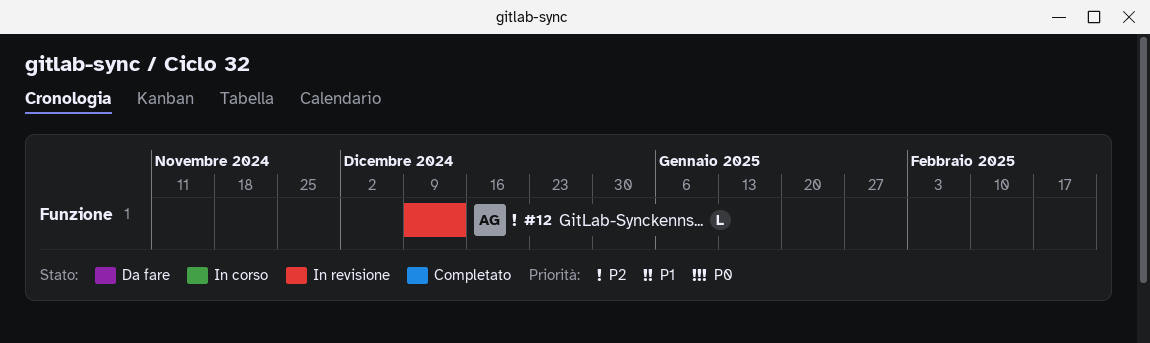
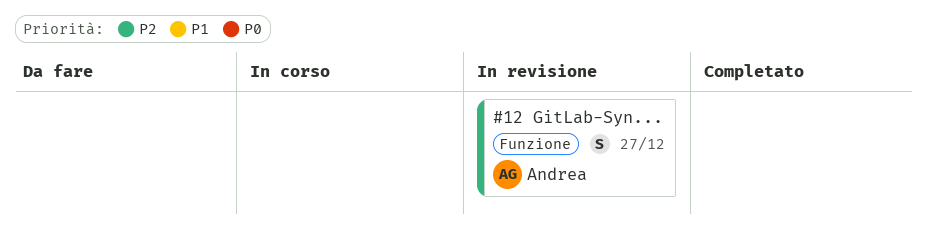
#12, estimate: L -> S
#12, due: Dec 13 -> Dec 27

